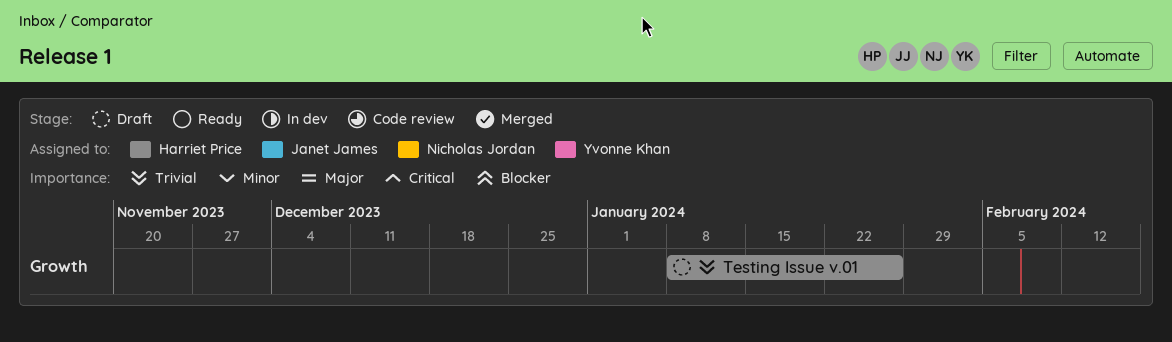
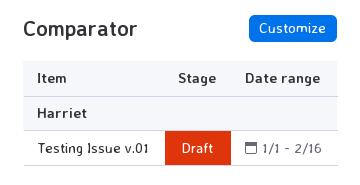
Testing Issue v.01, start: Jan 8 -> Jan 1
Testing Issue v.01, due: Jan 26 -> Feb 16

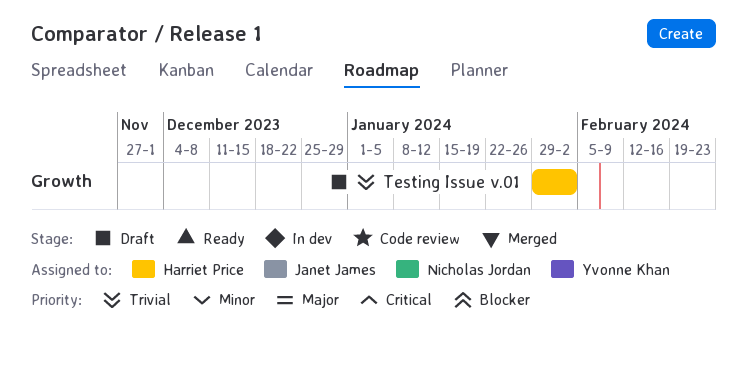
Testing Issue v.01, start: Jan 1 -> Jan 29
Testing Issue v.01, due: Feb 16 -> Feb 2

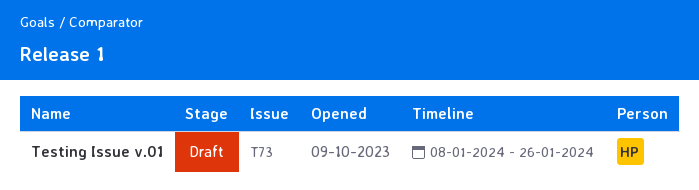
Testing Issue v.01, start: Jan 29 -> Jan 8
Testing Issue v.01, due: Feb 2 -> Jan 26

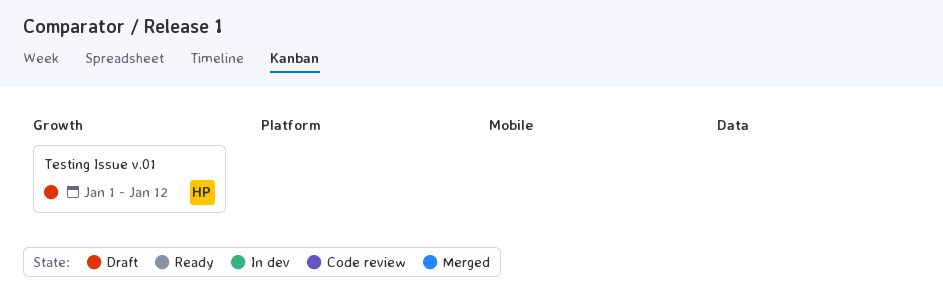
Testing Issue v.01, start: Jan 8 -> Jan 1
Testing Issue v.01, due: Jan 26 -> Jan 12

